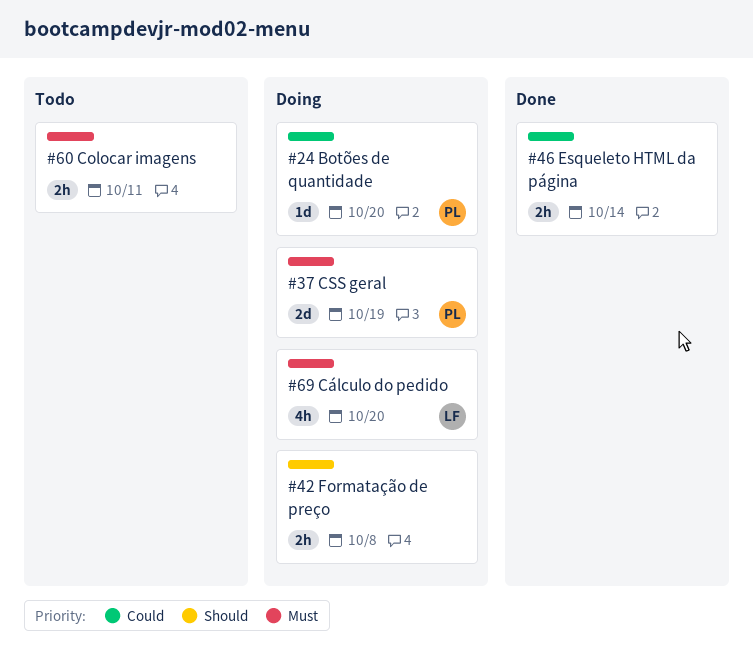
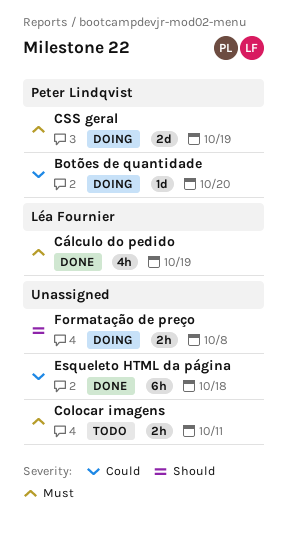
Cálculo do pedido, status: Doing -> Done
Cálculo do pedido, due: Oct 20 -> Oct 19
Esqueleto HTML da página, estimate: 2h -> 6h
Esqueleto HTML da página, due: Oct 14 -> Oct 18

